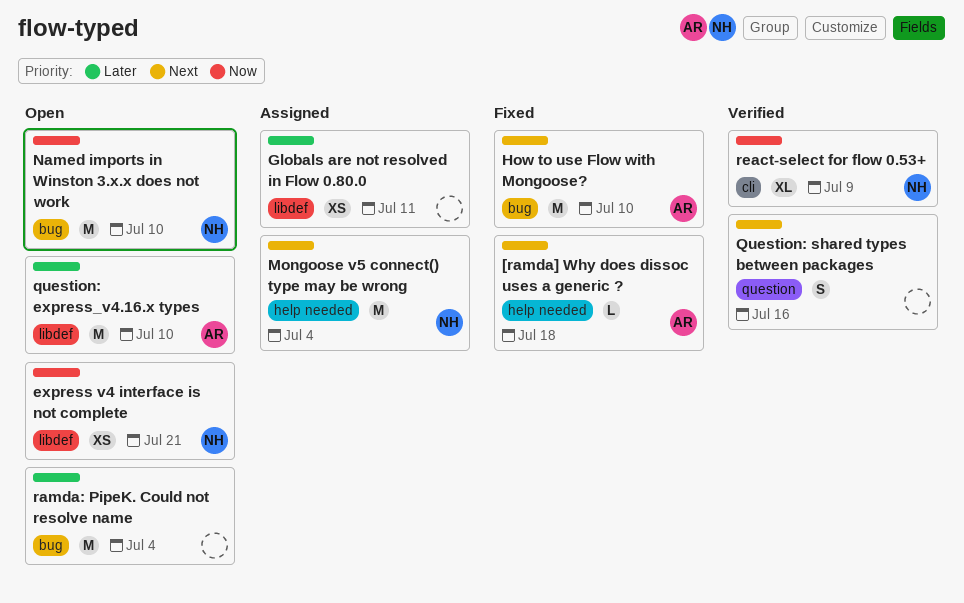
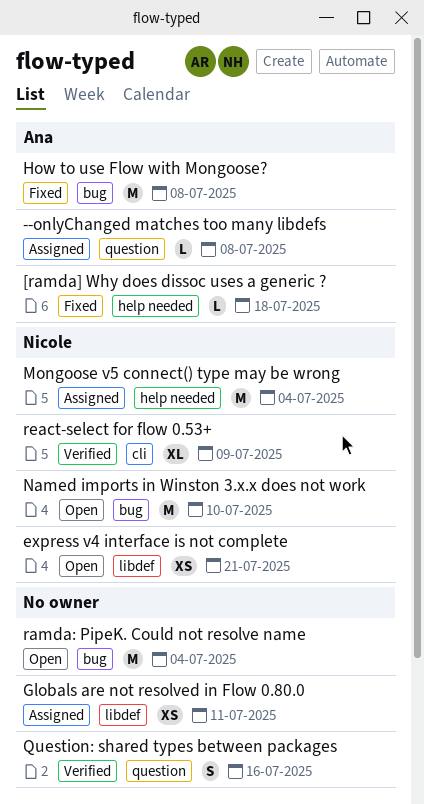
--onlyChanged matches too many libdefs: none -> present
How to use Flow with Mongoose?, due: Jul 10 -> Jul 8
question: express_v4.16.x types: present -> none

